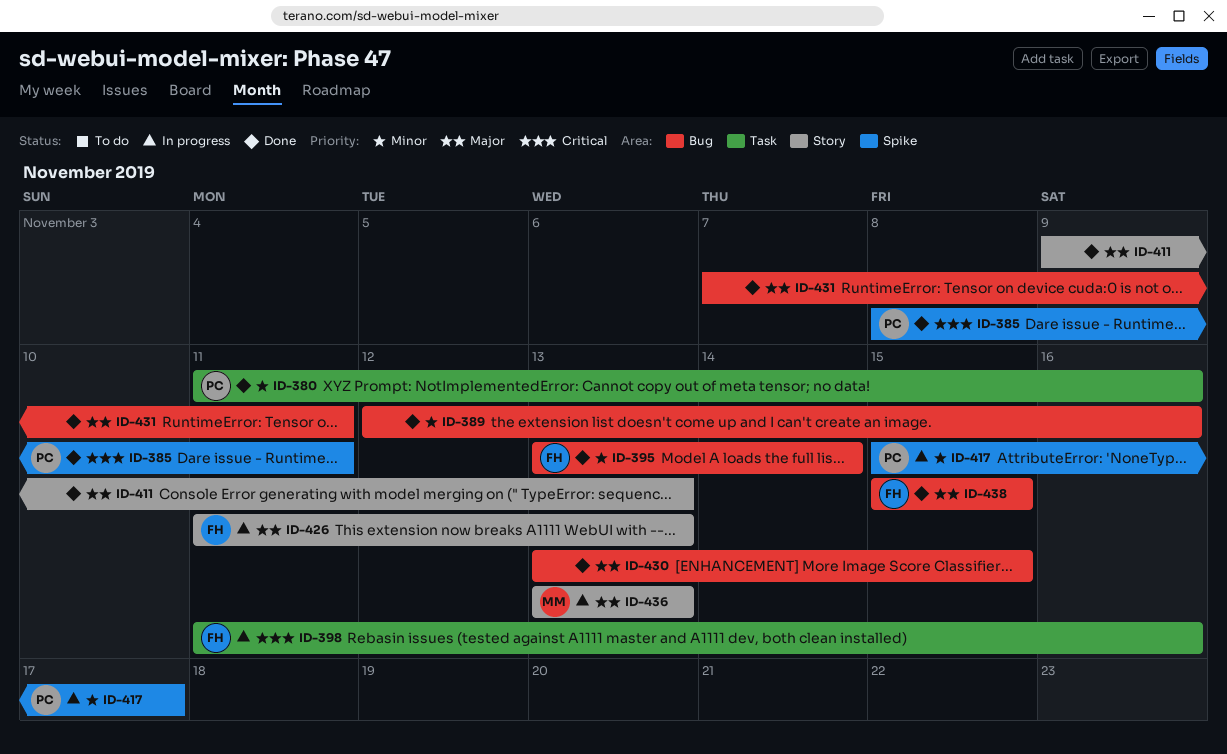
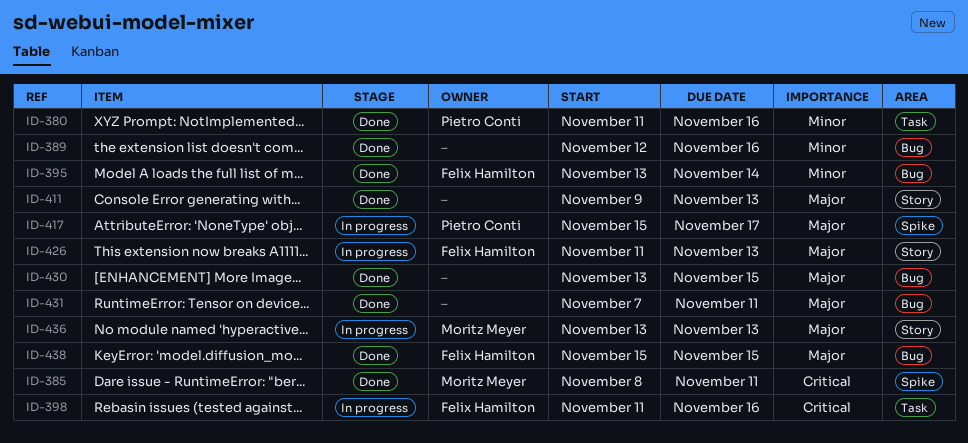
ID-385, owner: Pietro Conti -> Moritz Meyer
ID-417, priority: Minor -> Major

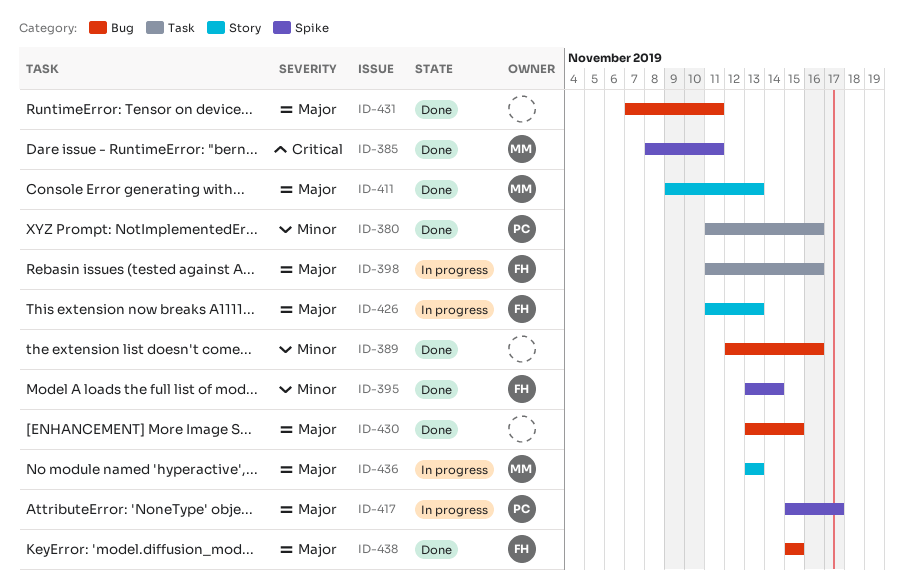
ID-395, label: Bug -> Spike
ID-398, priority: Critical -> Major
ID-411, owner: none -> Moritz Meyer

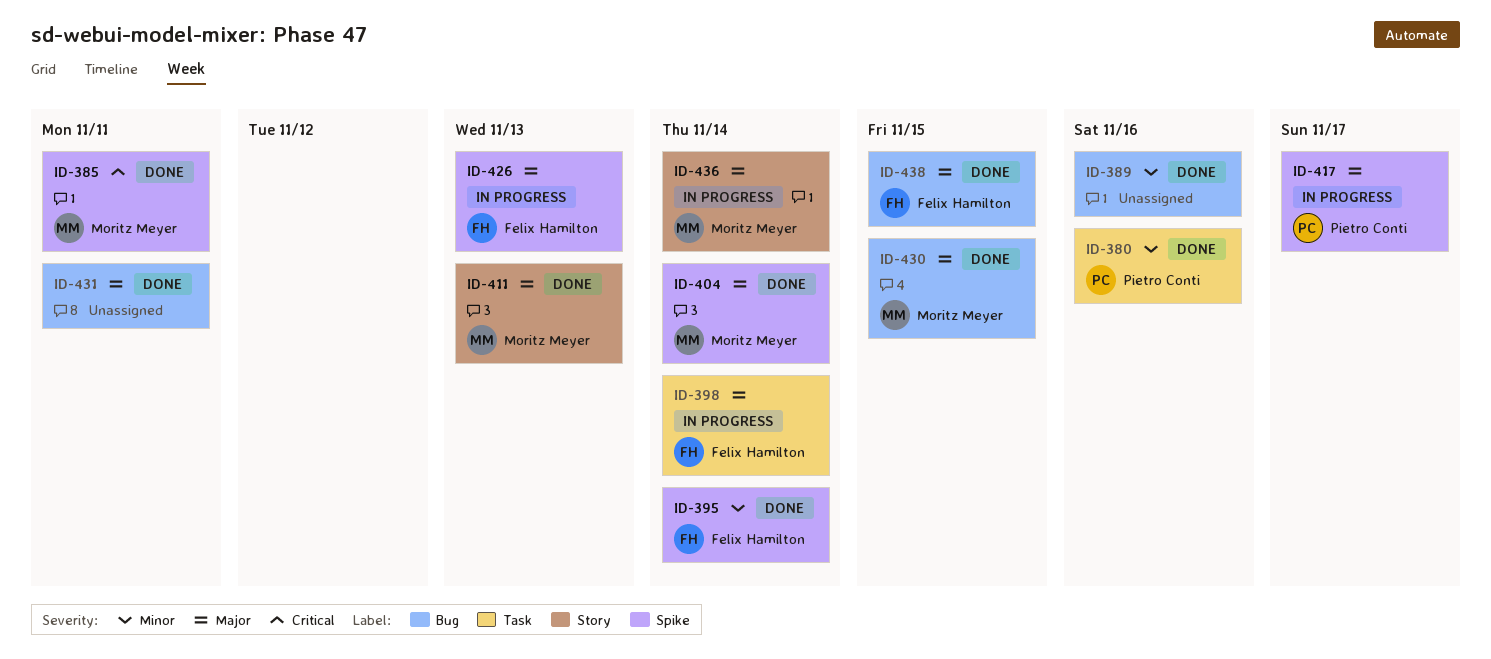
ID-398, due: Nov 16 -> Nov 14
ID-404: none -> present
ID-426, label: Story -> Spike
ID-430, owner: none -> Moritz Meyer
ID-436, due: Nov 13 -> Nov 14

